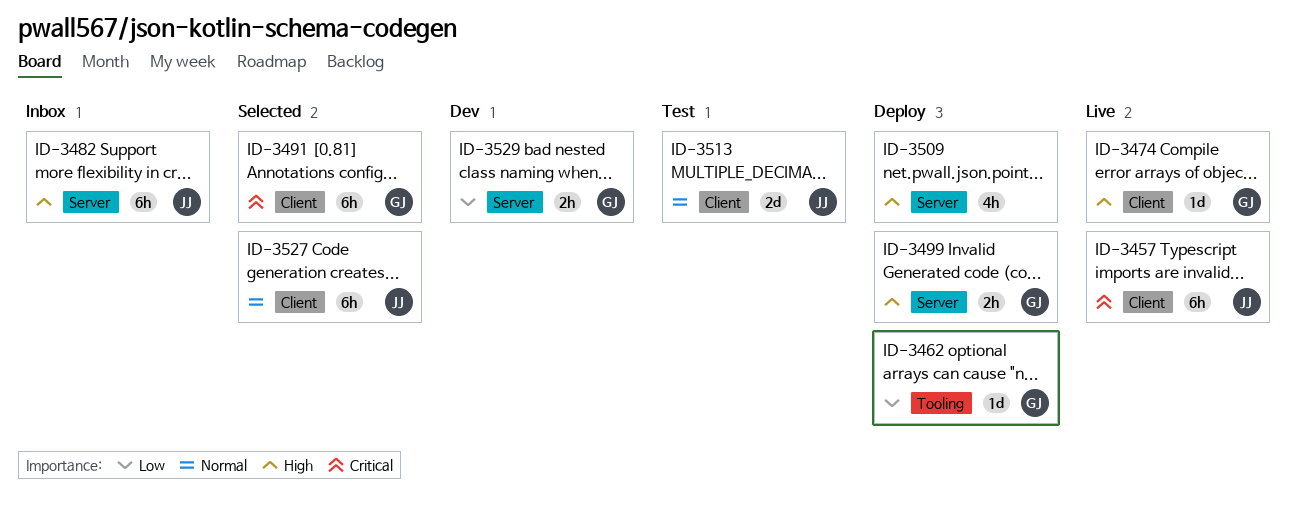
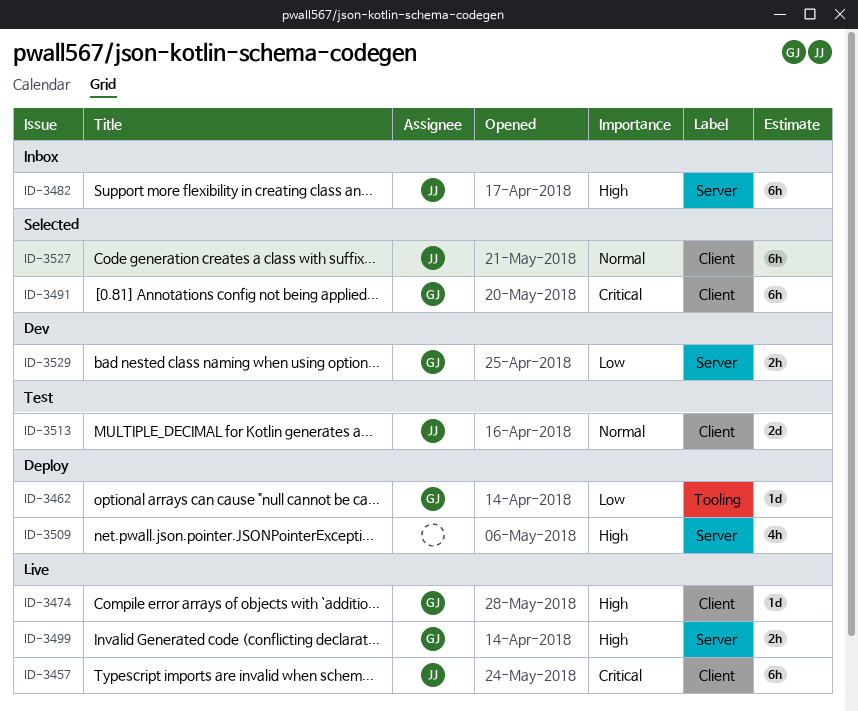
ID-3499, status: Deploy -> Live

